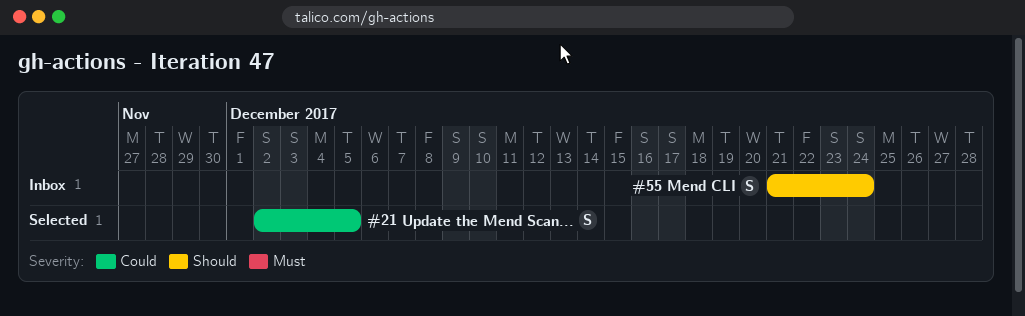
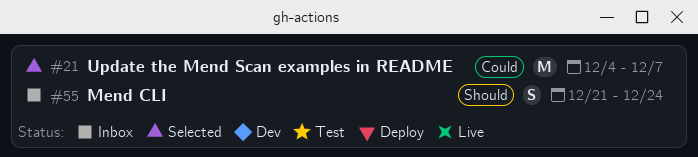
#21, estimate: S -> M
#21, start: Dec 2 -> Dec 4
#21, due: Dec 5 -> Dec 7

